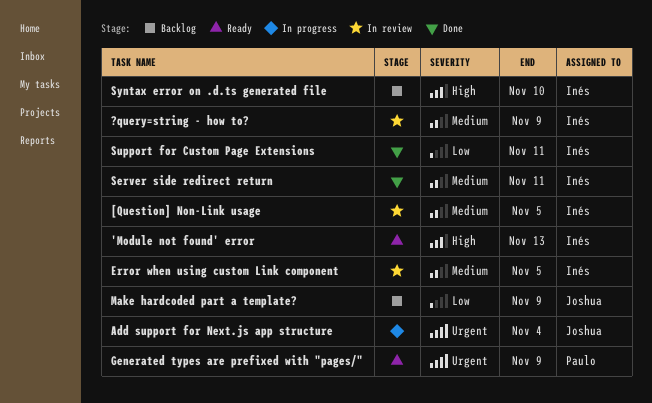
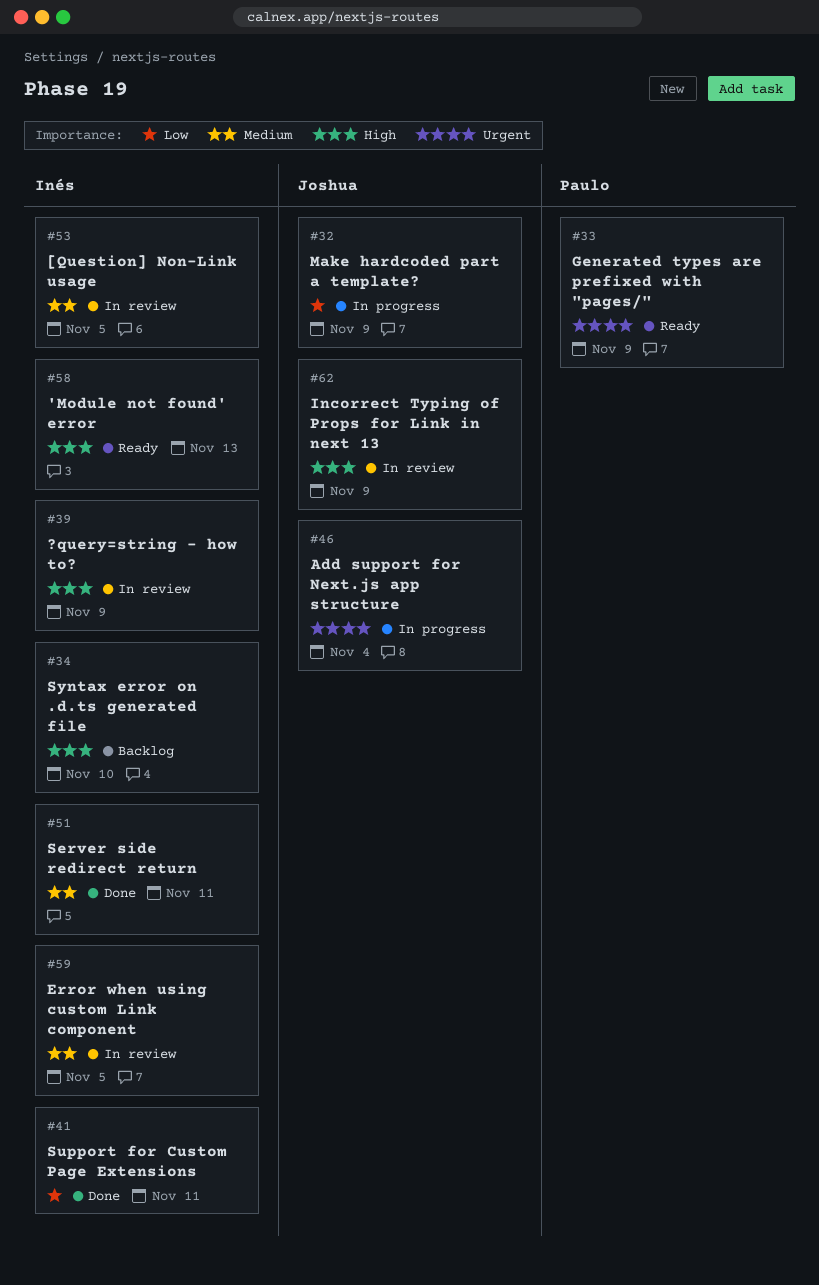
?query=string - how to?, priority: Medium -> High
Incorrect Typing of Props for Link in next 13: none -> present
Make hardcoded part a template?, status: Backlog -> In progress

